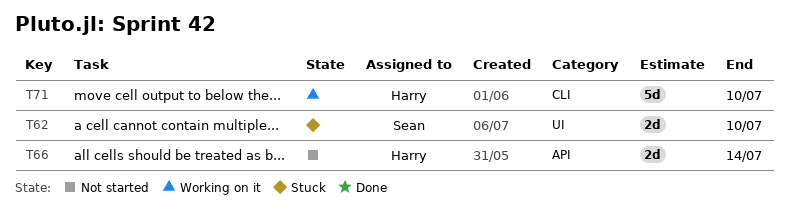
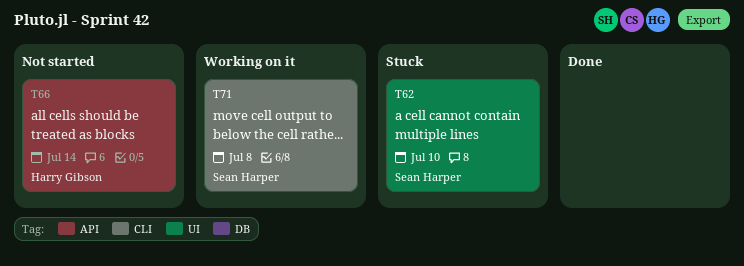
T71, owner: Harry Gibson -> Sean Harper
T71, due: Jul 10 -> Jul 8

